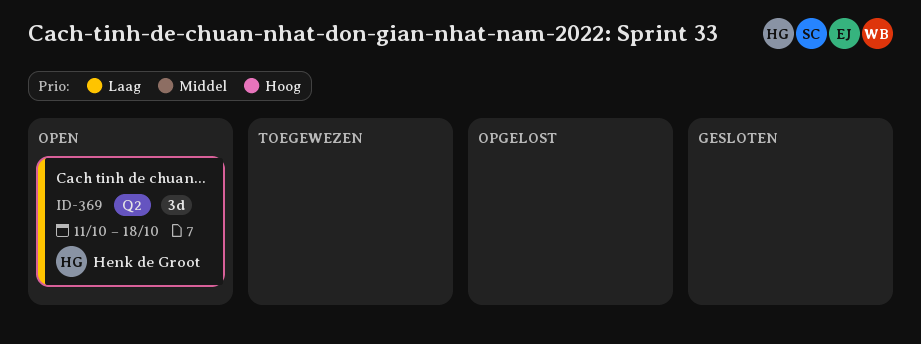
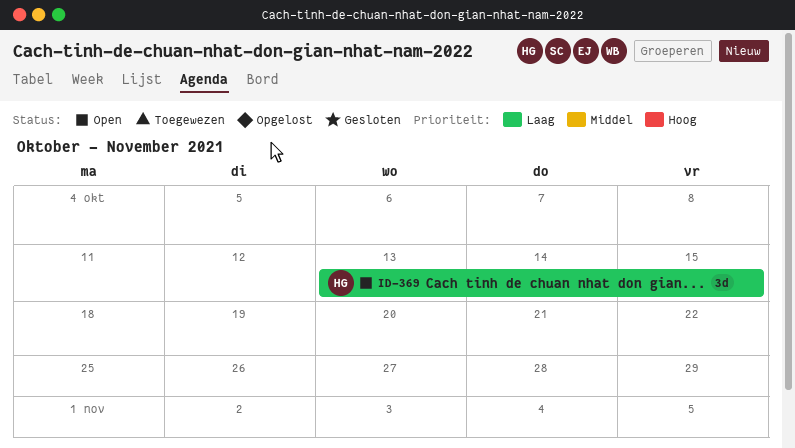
ID-369, start: Oct 11 -> Oct 13
ID-369, due: Oct 18 -> Oct 15

